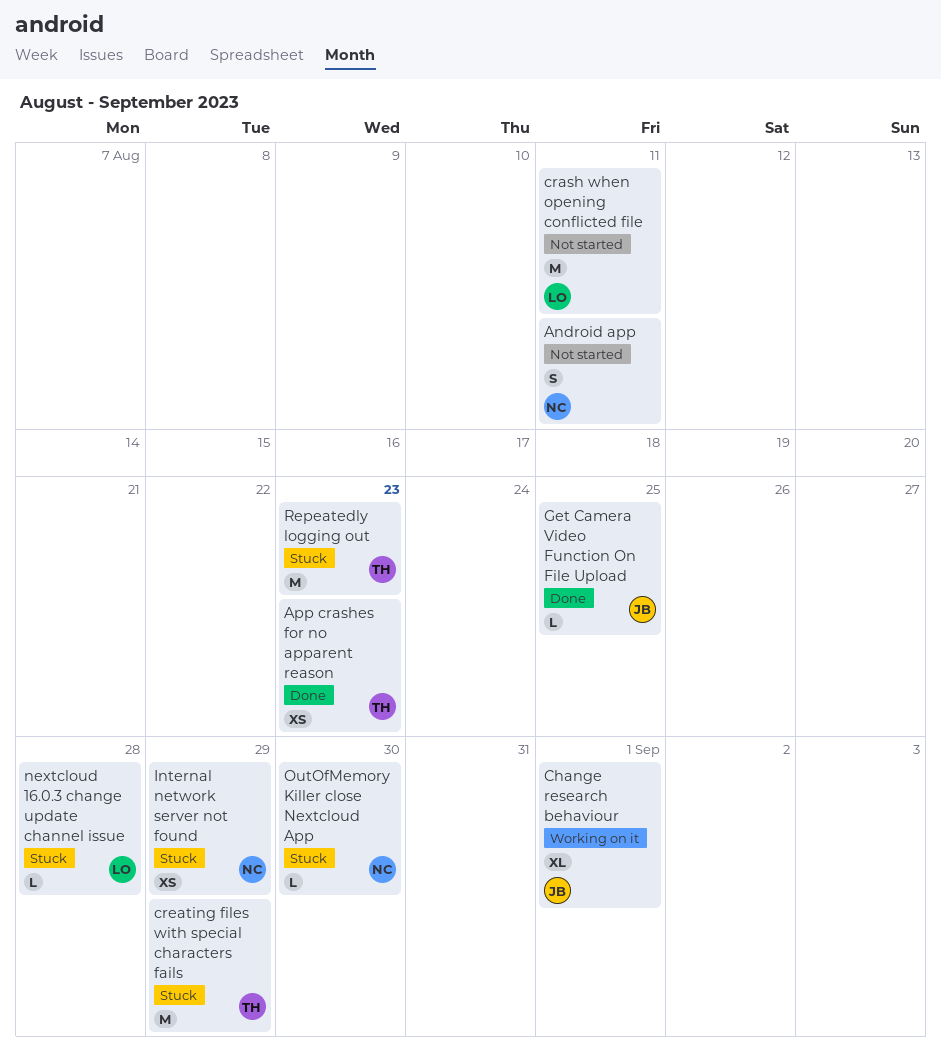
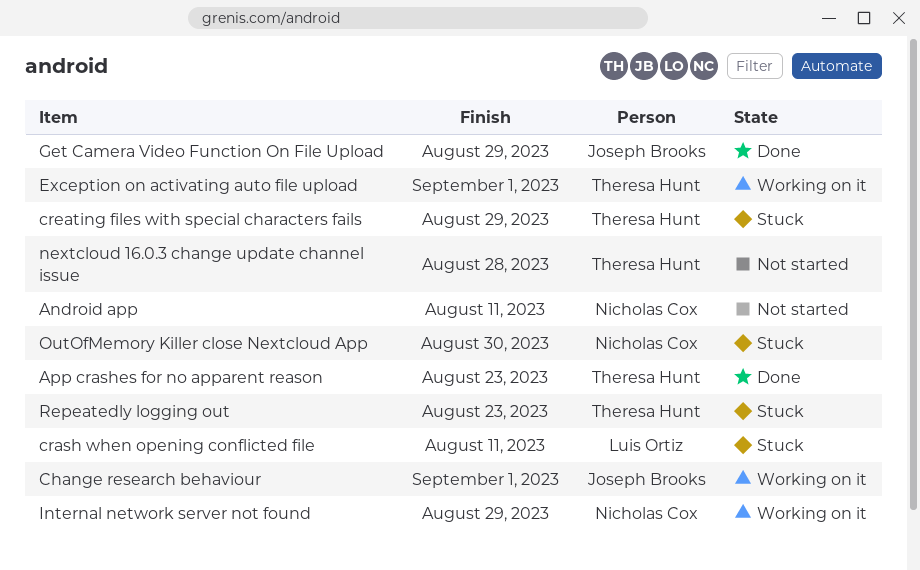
crash when opening conflicted file, status: Not started -> Stuck
Exception on activating auto file upload: none -> present
Get Camera Video Function On File Upload, due: Aug 25 -> Aug 29
Internal network server not found, status: Stuck -> Working on it
nextcloud 16.0.3 change update channel issue, status: Stuck -> Not started
nextcloud 16.0.3 change update channel issue, owner: Luis Ortiz -> Theresa Hunt

